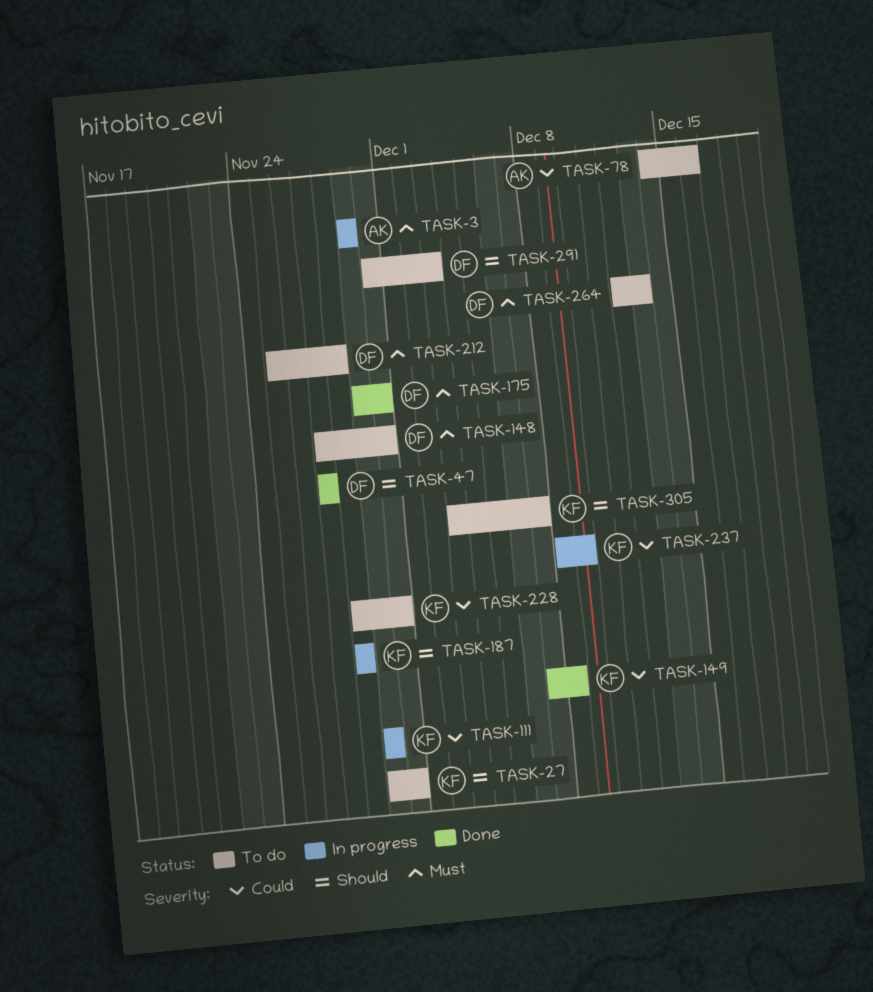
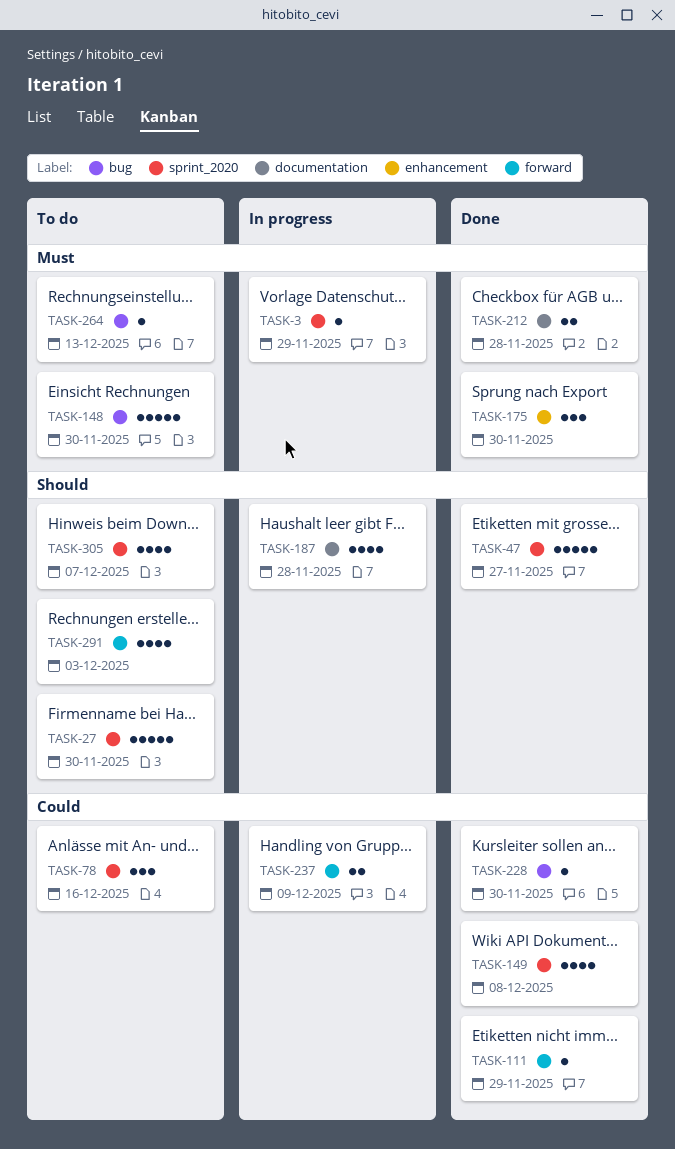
TASK-111, status: In progress -> Done
TASK-212, status: To do -> Done
TASK-228, status: To do -> Done

